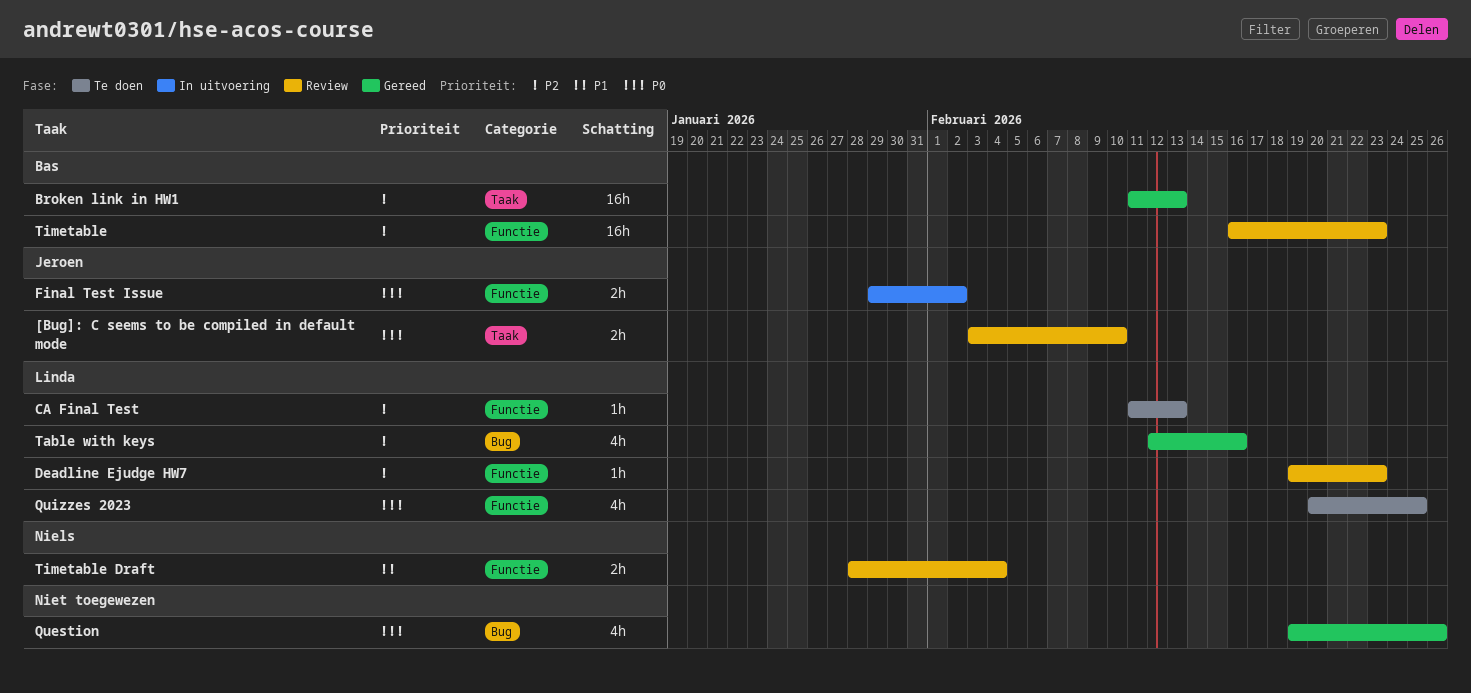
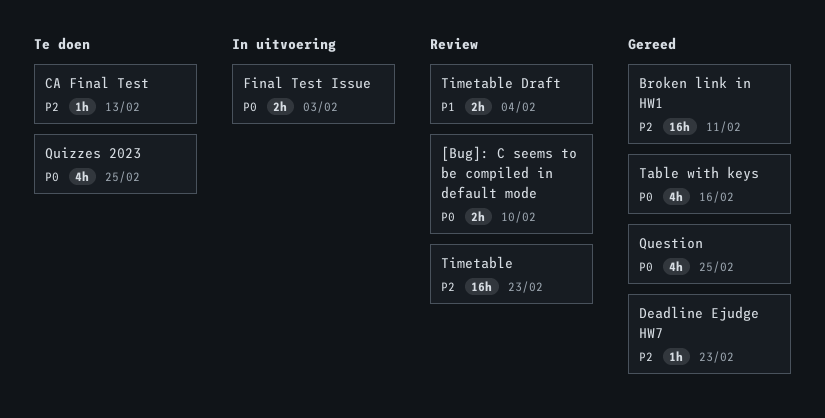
Broken link in HW1, due: Feb 13 -> Feb 11
Deadline Ejudge HW7, status: Review -> Gereed
Final Test Issue, due: Feb 2 -> Feb 3
Question, due: Feb 26 -> Feb 25
Table with keys, priority: P2 -> P0

